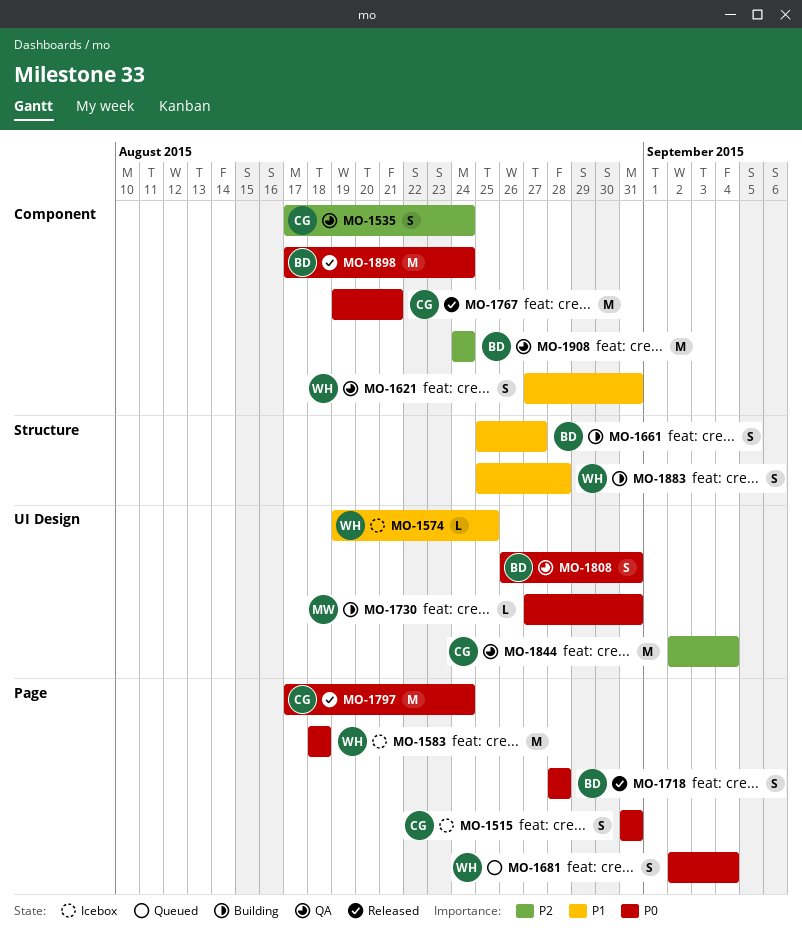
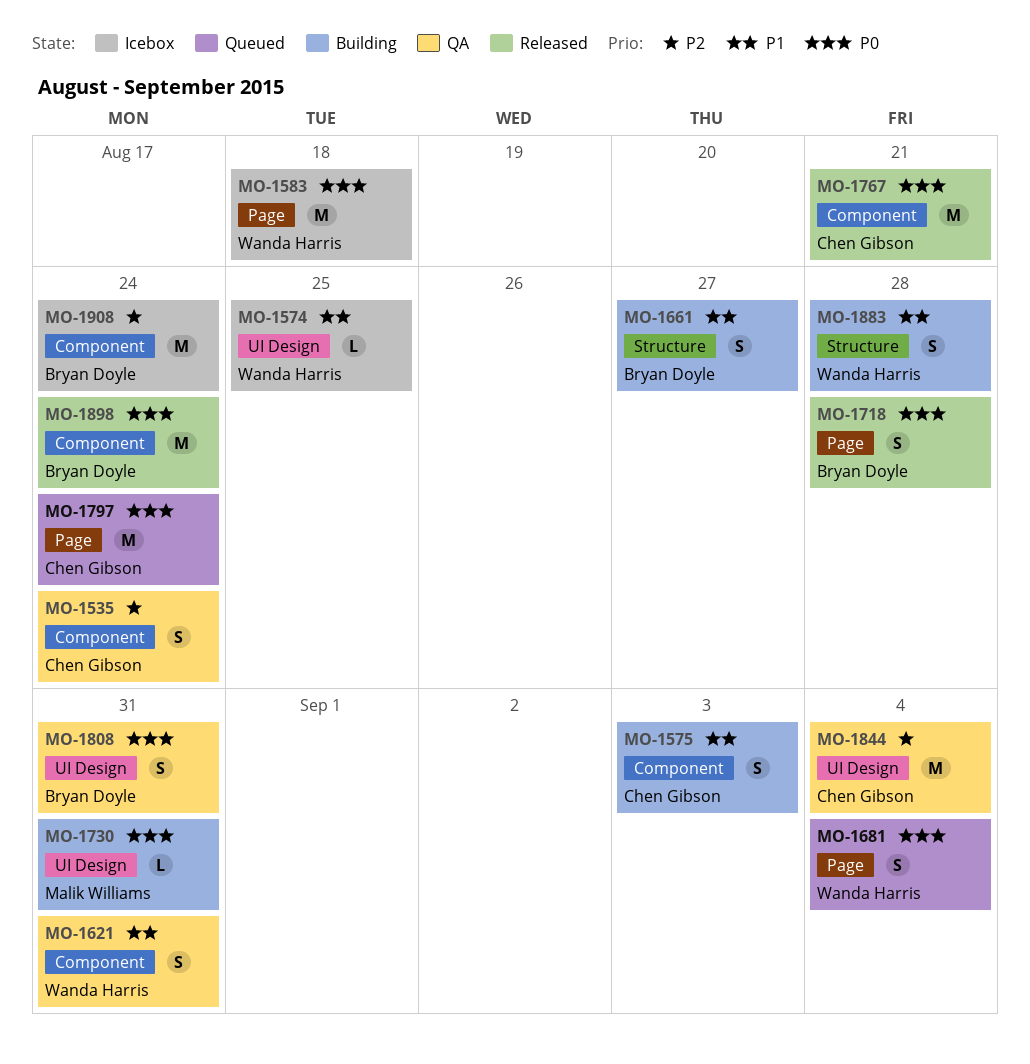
MO-1515: present -> none
MO-1575: none -> present
MO-1797, status: Released -> Queued
MO-1908, status: QA -> Icebox

